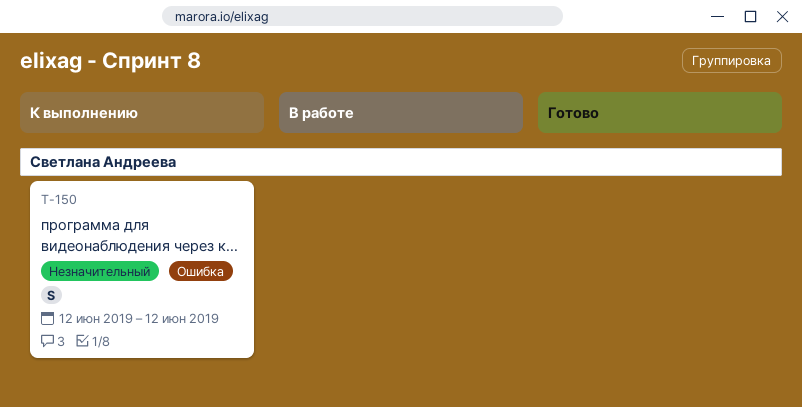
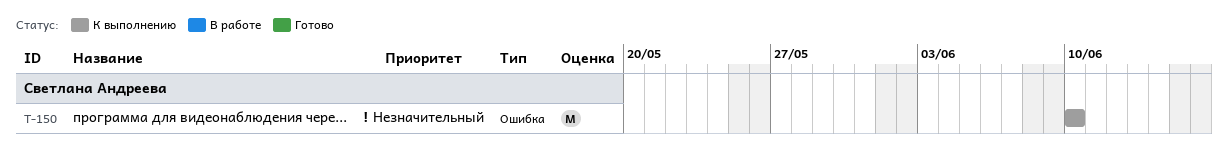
T-150, estimate: S -> M
T-150, start: Jun 12 -> Jun 10
T-150, due: Jun 12 -> Jun 10

